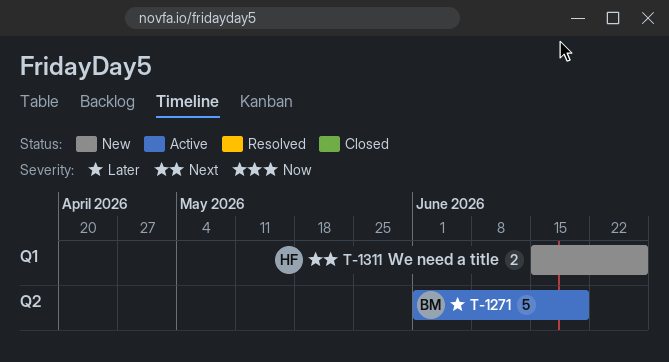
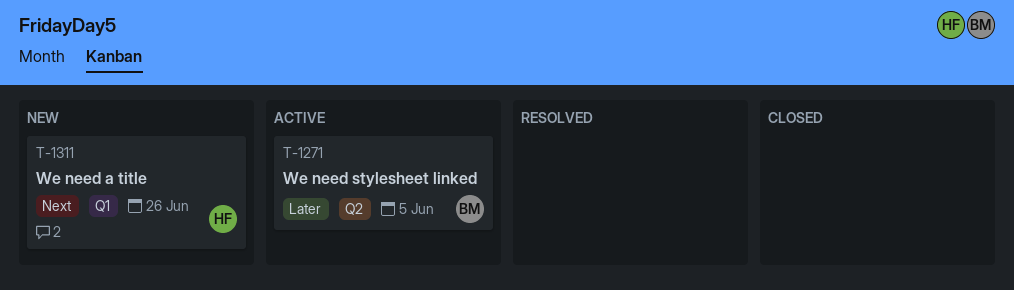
T-1271, due: Jun 19 -> Jun 5

